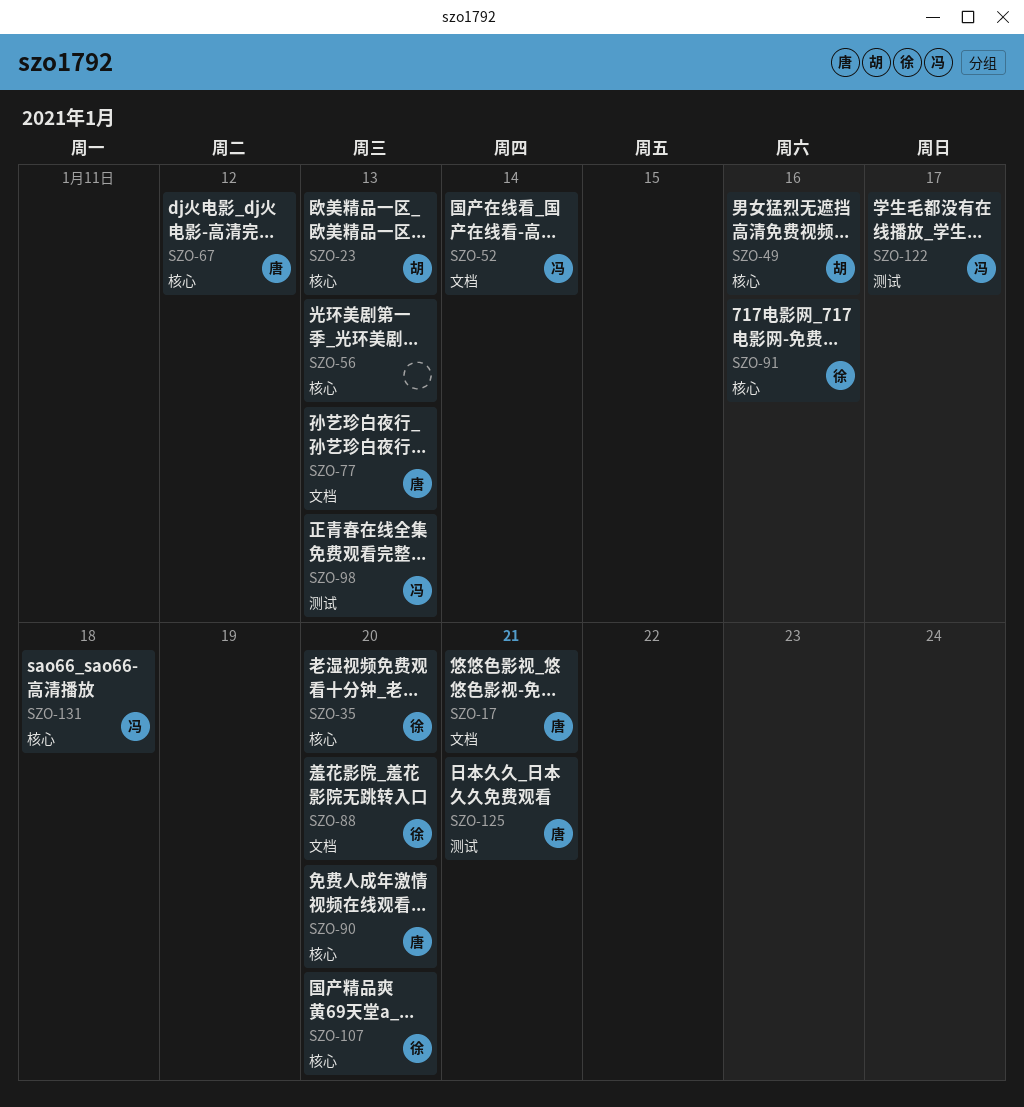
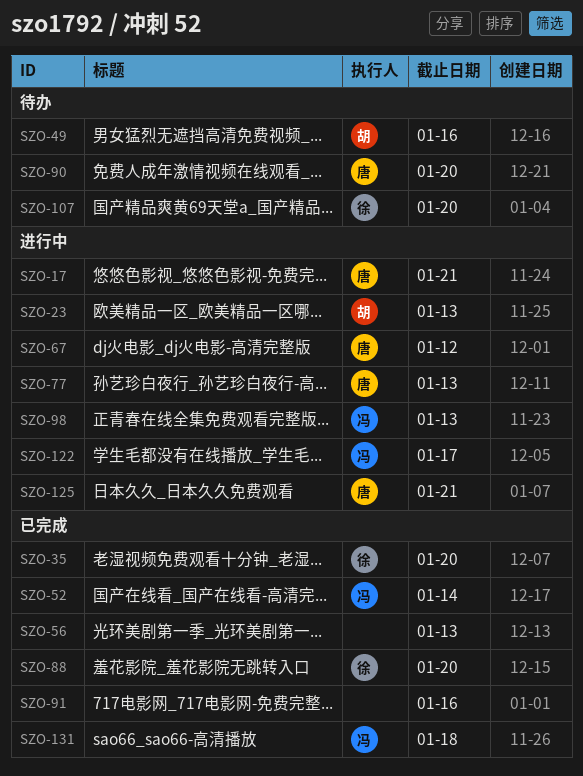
SZO-91, owner: 徐 -> none

